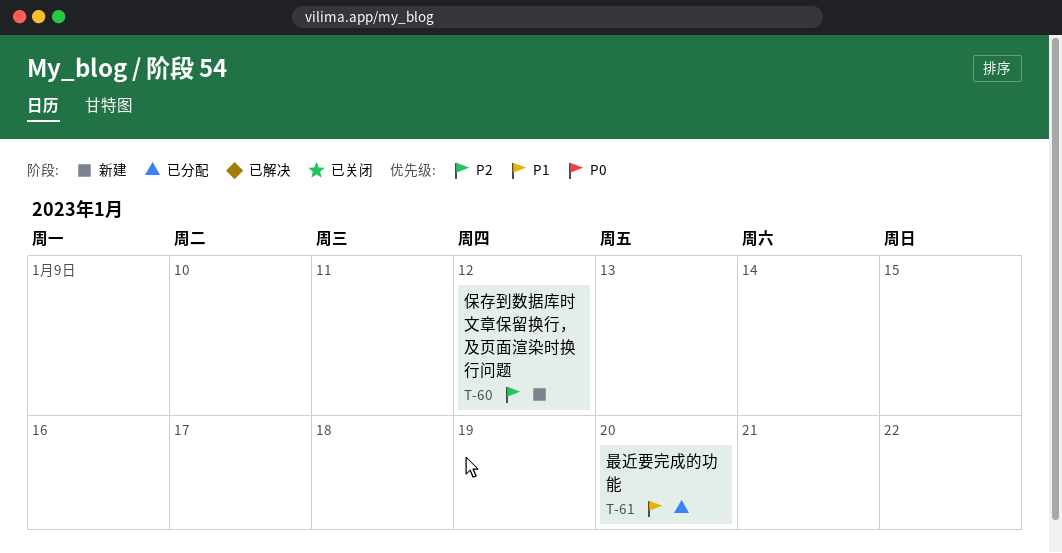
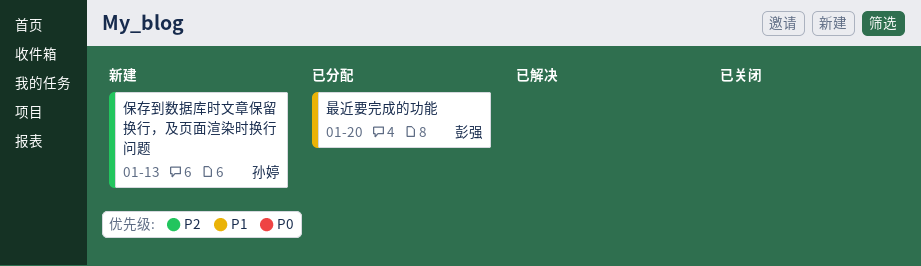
保存到数据库时文章保留换行，及页面渲染时换行问题, due: Jan 12 -> Jan 13

